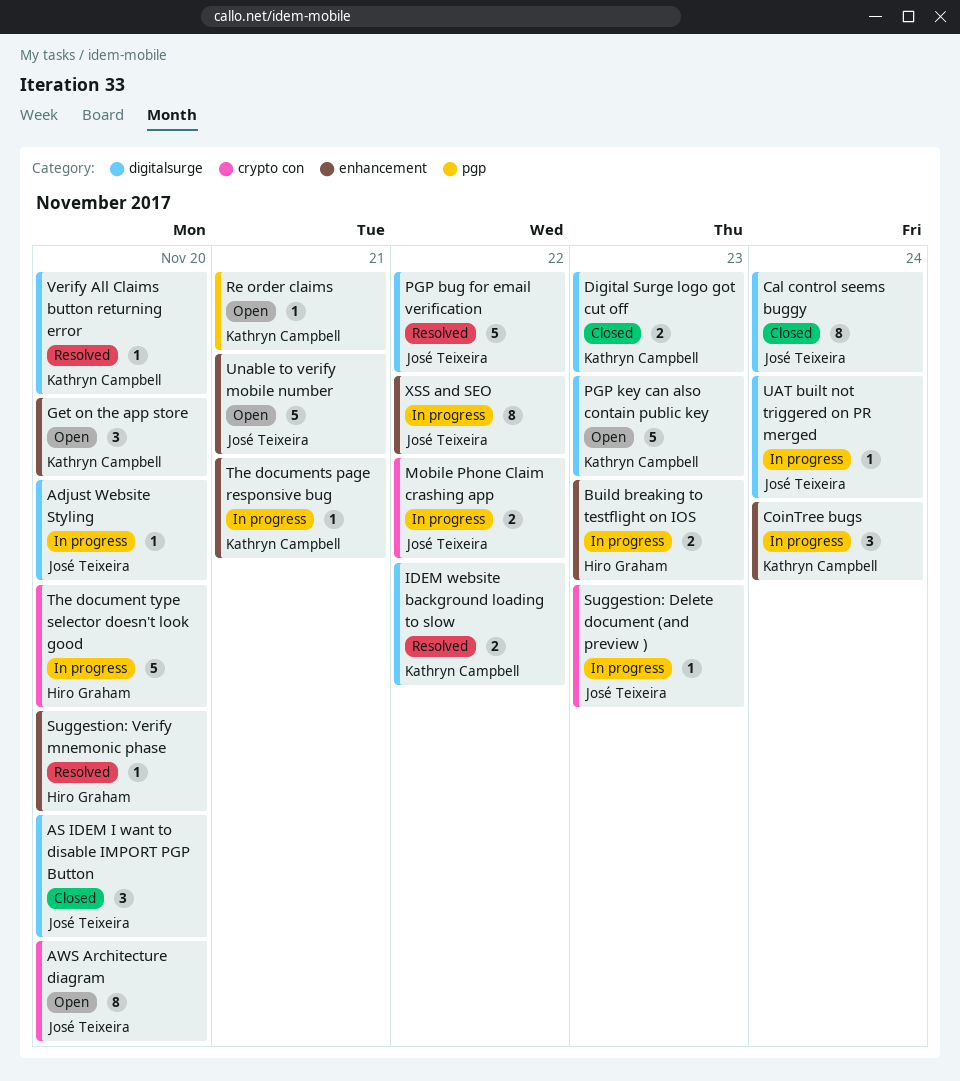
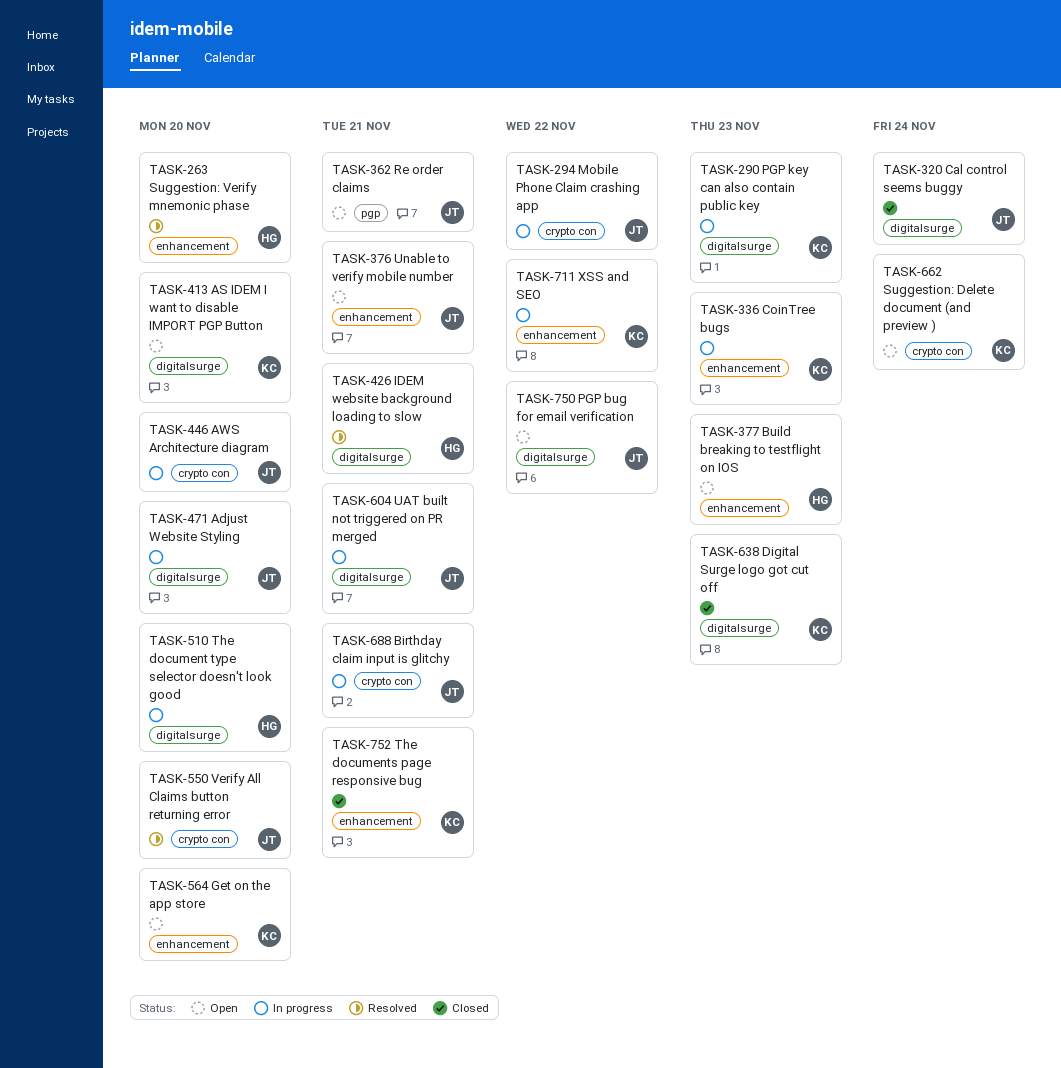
AS IDEM I want to disable IMPORT PGP Button, status: Closed -> Open
AS IDEM I want to disable IMPORT PGP Button, owner: José Teixeira -> Kathryn Campbell
AWS Architecture diagram, status: Open -> In progress
Birthday claim input is glitchy: none -> present
Build breaking to testflight on IOS, status: In progress -> Open
CoinTree bugs, due: Nov 24 -> Nov 23
IDEM website background loading to slow, owner: Kathryn Campbell -> Hiro Graham
IDEM website background loading to slow, due: Nov 22 -> Nov 21
PGP bug for email verification, status: Resolved -> Open
PGP key can also contain public key, status: Open -> In progress
Re order claims, owner: Kathryn Campbell -> José Teixeira
Suggestion: Delete document (and preview ), status: In progress -> Open
Suggestion: Delete document (and preview ), owner: José Teixeira -> Kathryn Campbell
Suggestion: Delete document (and preview ), due: Nov 23 -> Nov 24
The document type selector doesn't look good, label: crypto con -> digitalsurge
The documents page responsive bug, status: In progress -> Closed
UAT built not triggered on PR merged, due: Nov 24 -> Nov 21
Verify All Claims button returning error, owner: Kathryn Campbell -> José Teixeira
Verify All Claims button returning error, label: digitalsurge -> crypto con
XSS and SEO, owner: José Teixeira -> Kathryn Campbell

